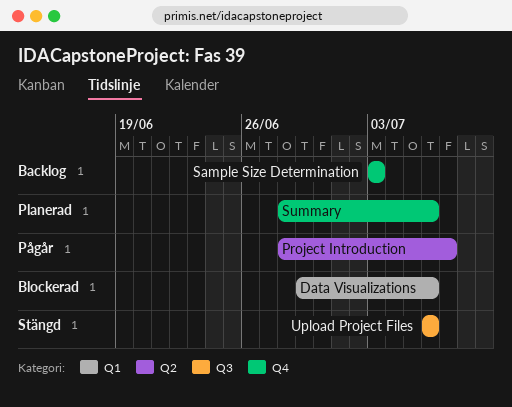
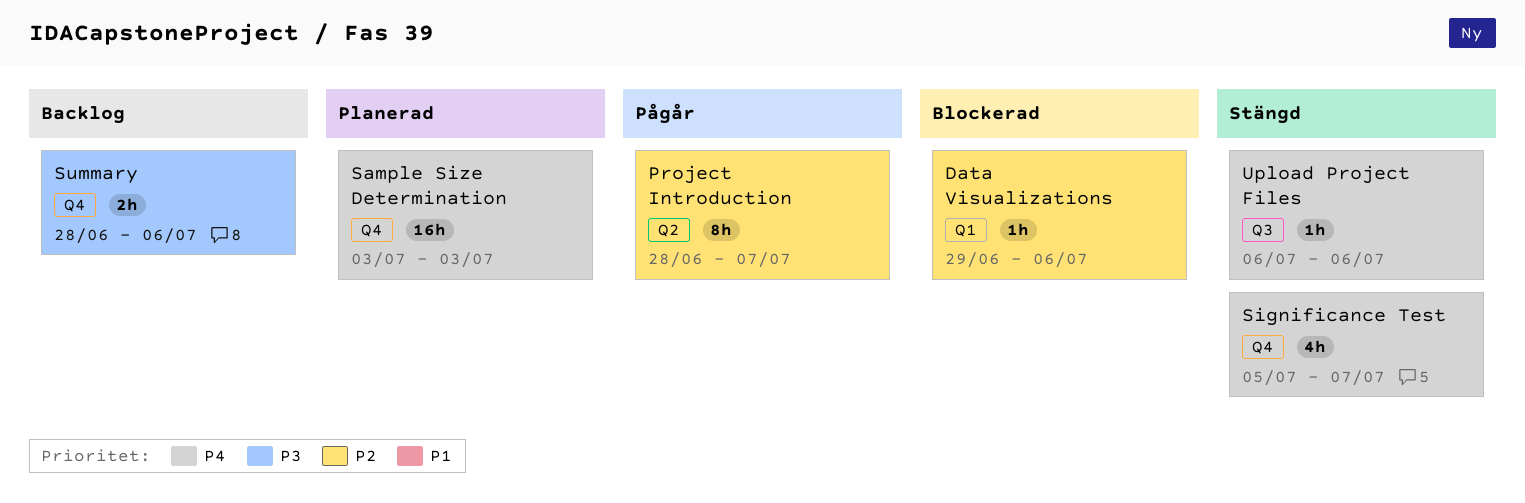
Sample Size Determination, status: Backlog -> Planerad
Significance Test: none -> present
Summary, status: Planerad -> Backlog

